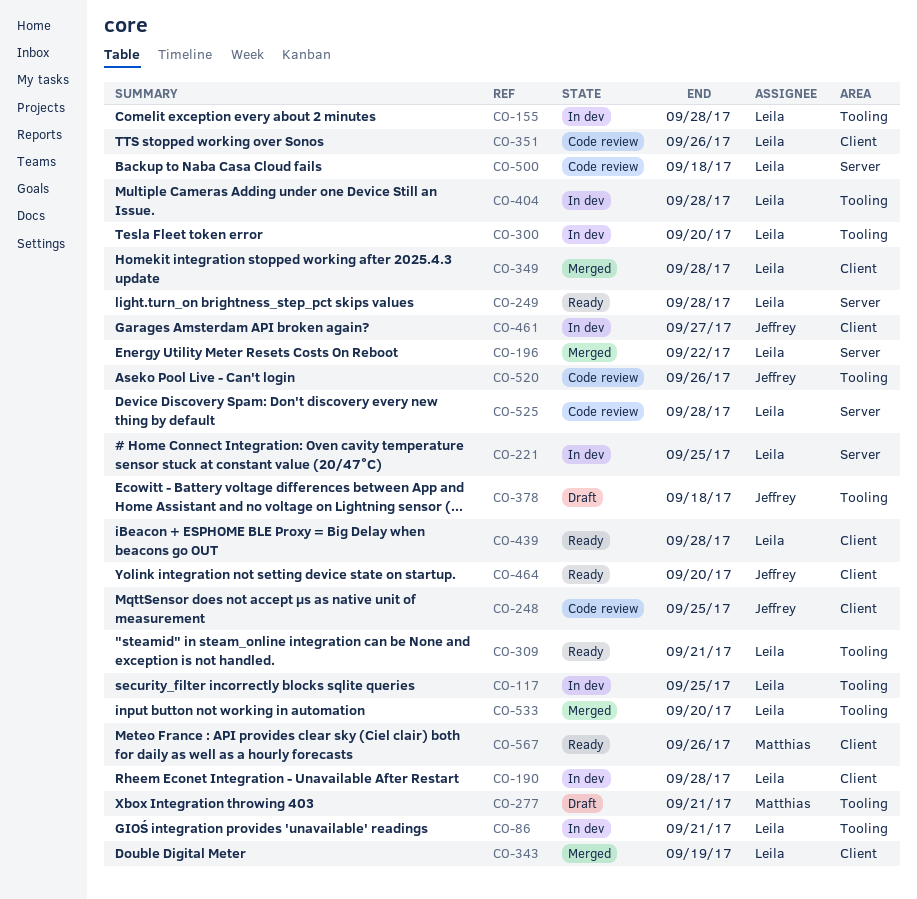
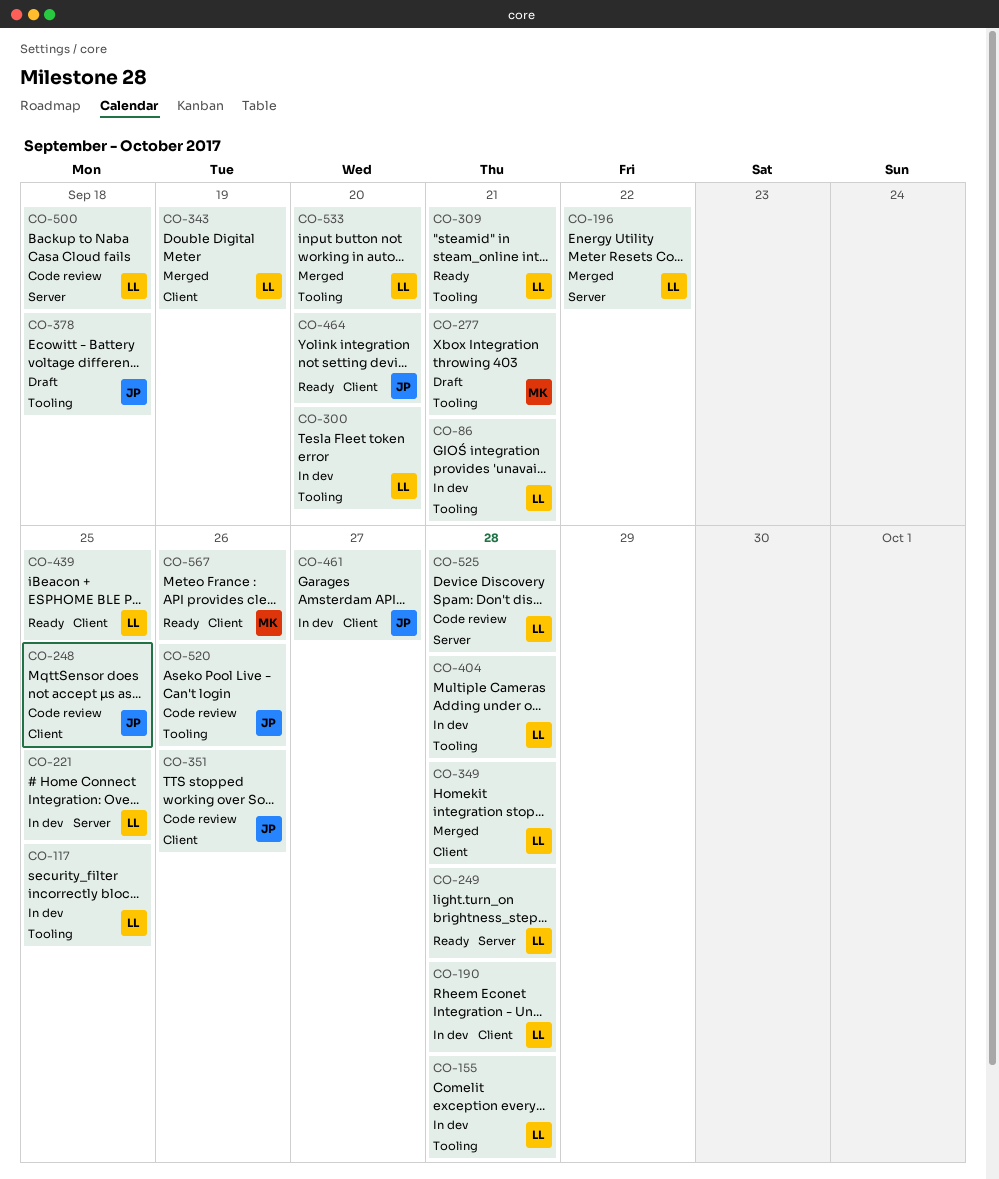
CO-351, owner: Leila -> Jeffrey
CO-439, due: Sep 28 -> Sep 25

